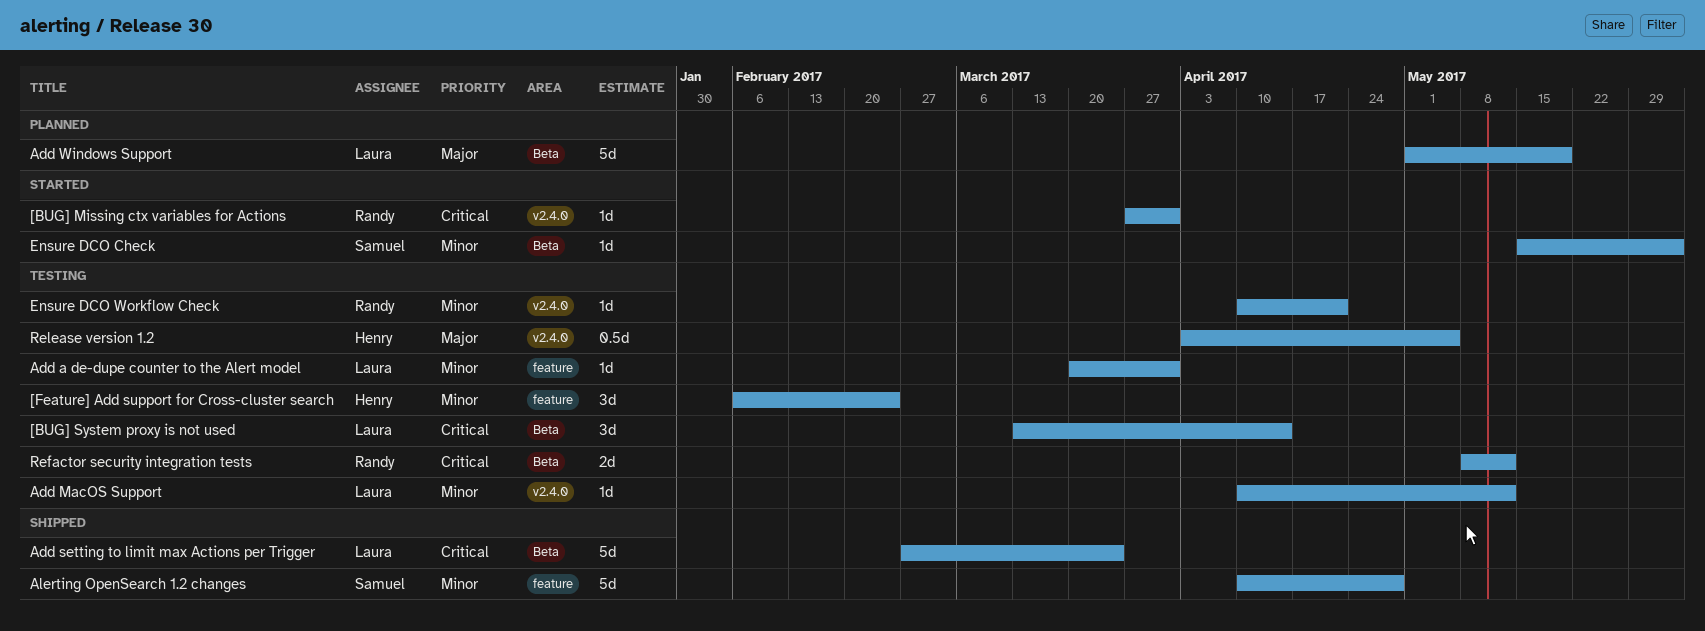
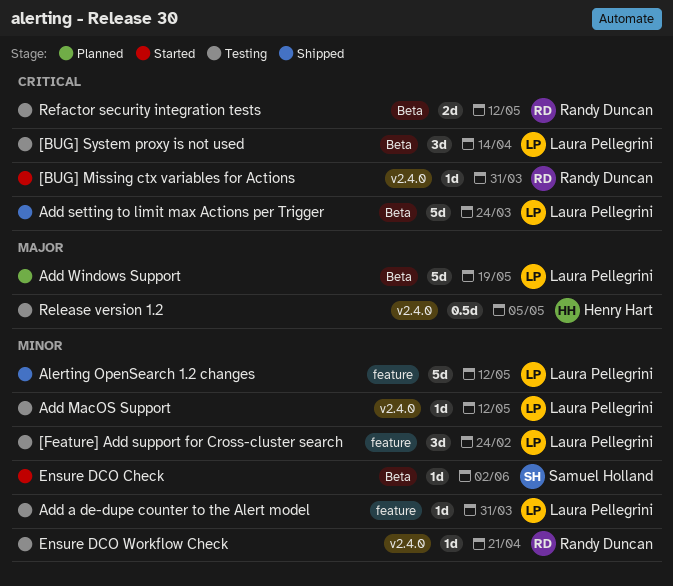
[Feature] Add support for Cross-cluster search, owner: Henry Hart -> Laura Pellegrini
Alerting OpenSearch 1.2 changes, owner: Samuel Holland -> Laura Pellegrini
Alerting OpenSearch 1.2 changes, due: Apr 28 -> May 12

